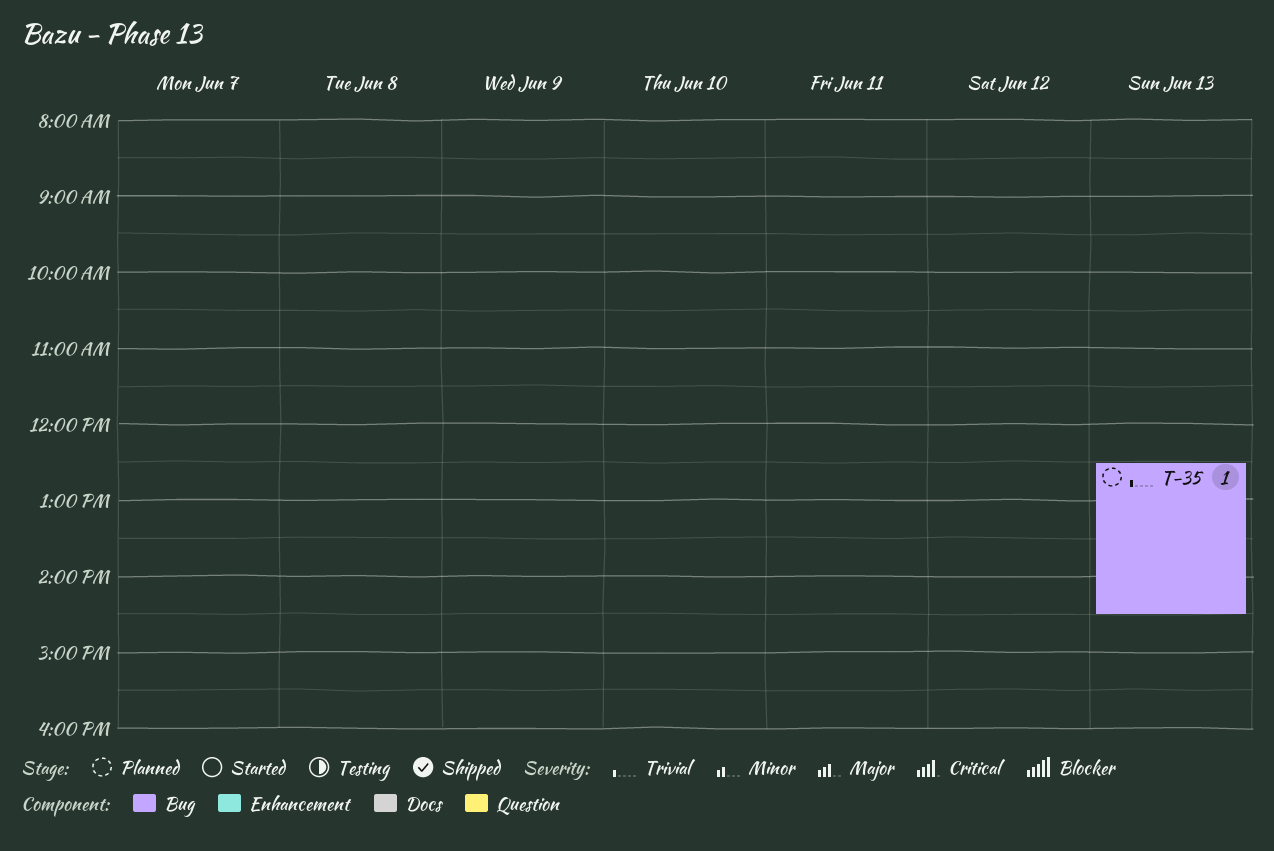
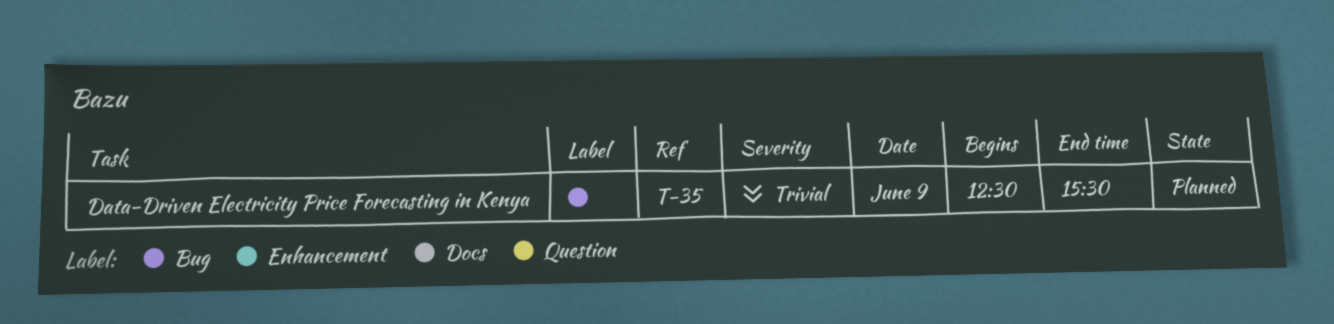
T-35, day: Jun 13 -> Jun 9
T-35, ends: 14:30 -> 15:30

